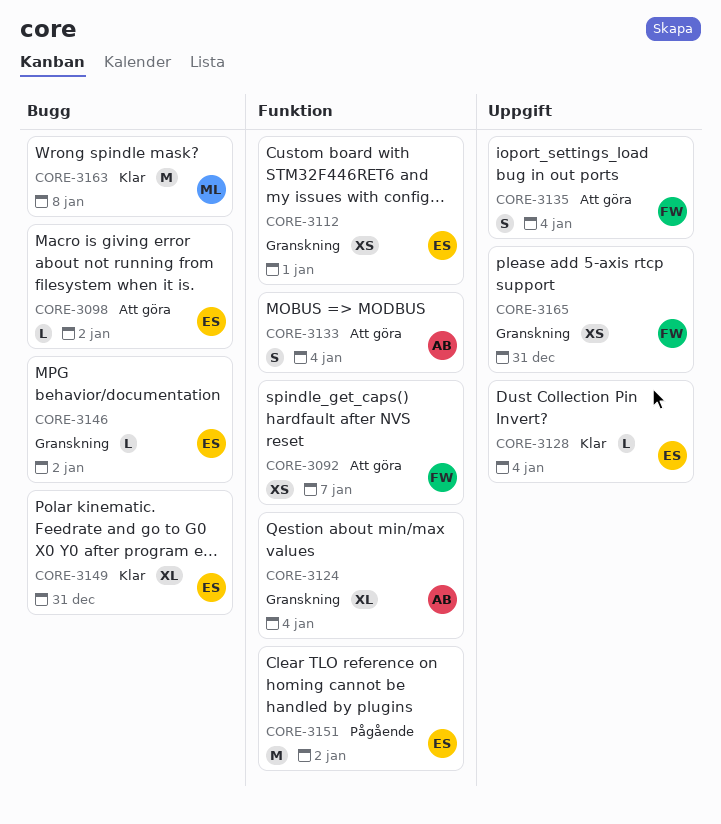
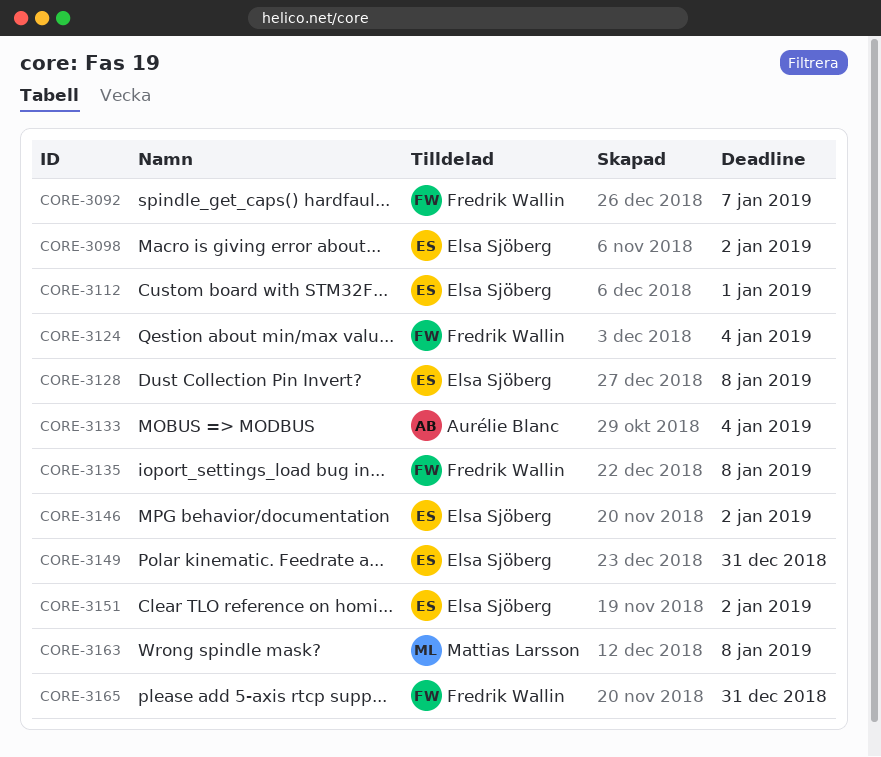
CORE-3124, owner: Aurélie Blanc -> Fredrik Wallin
CORE-3128, due: Jan 4 -> Jan 8
CORE-3135, due: Jan 4 -> Jan 8

